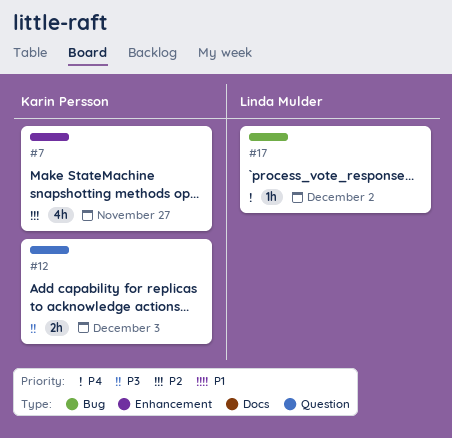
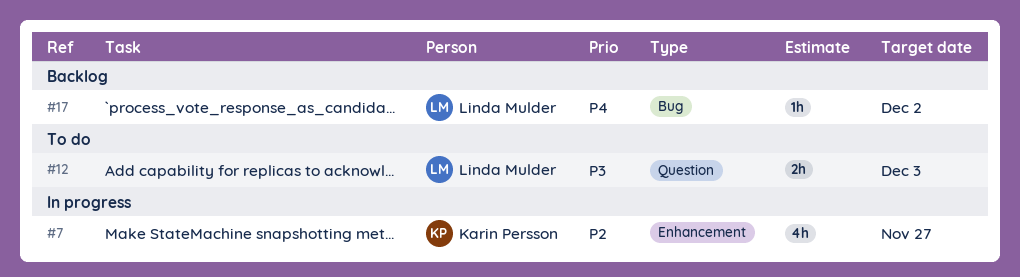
#12, owner: Karin Persson -> Linda Mulder

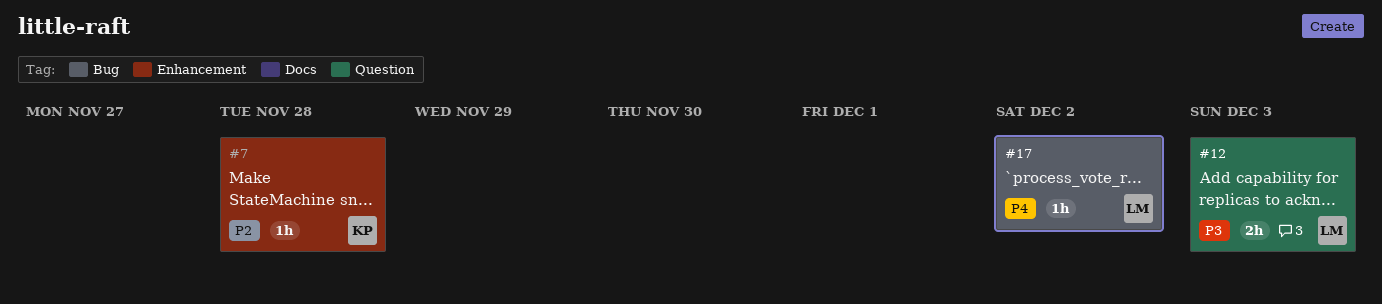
#7, estimate: 4h -> 1h
#7, due: Nov 27 -> Nov 28

